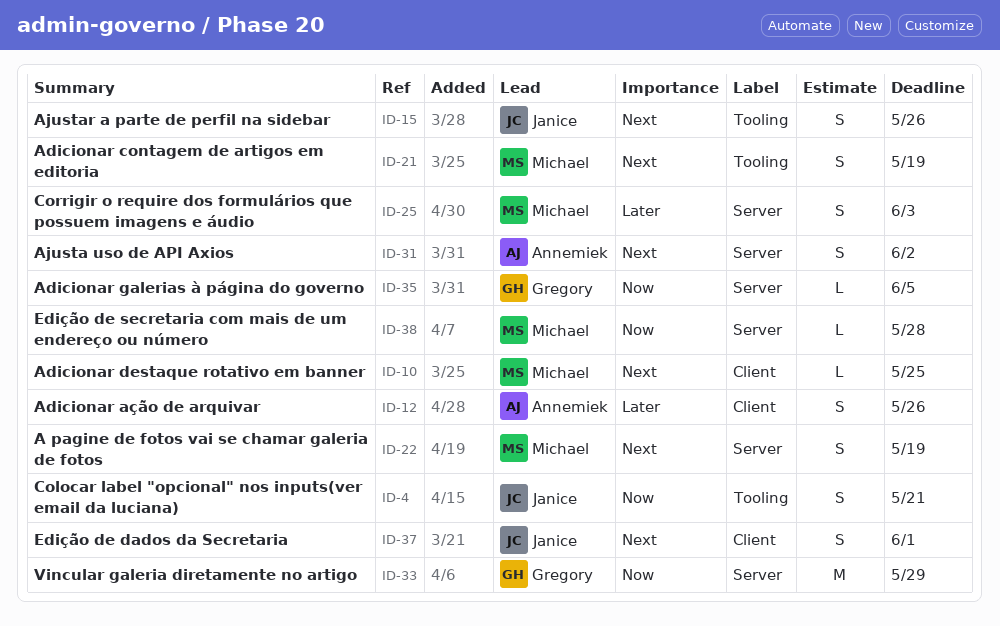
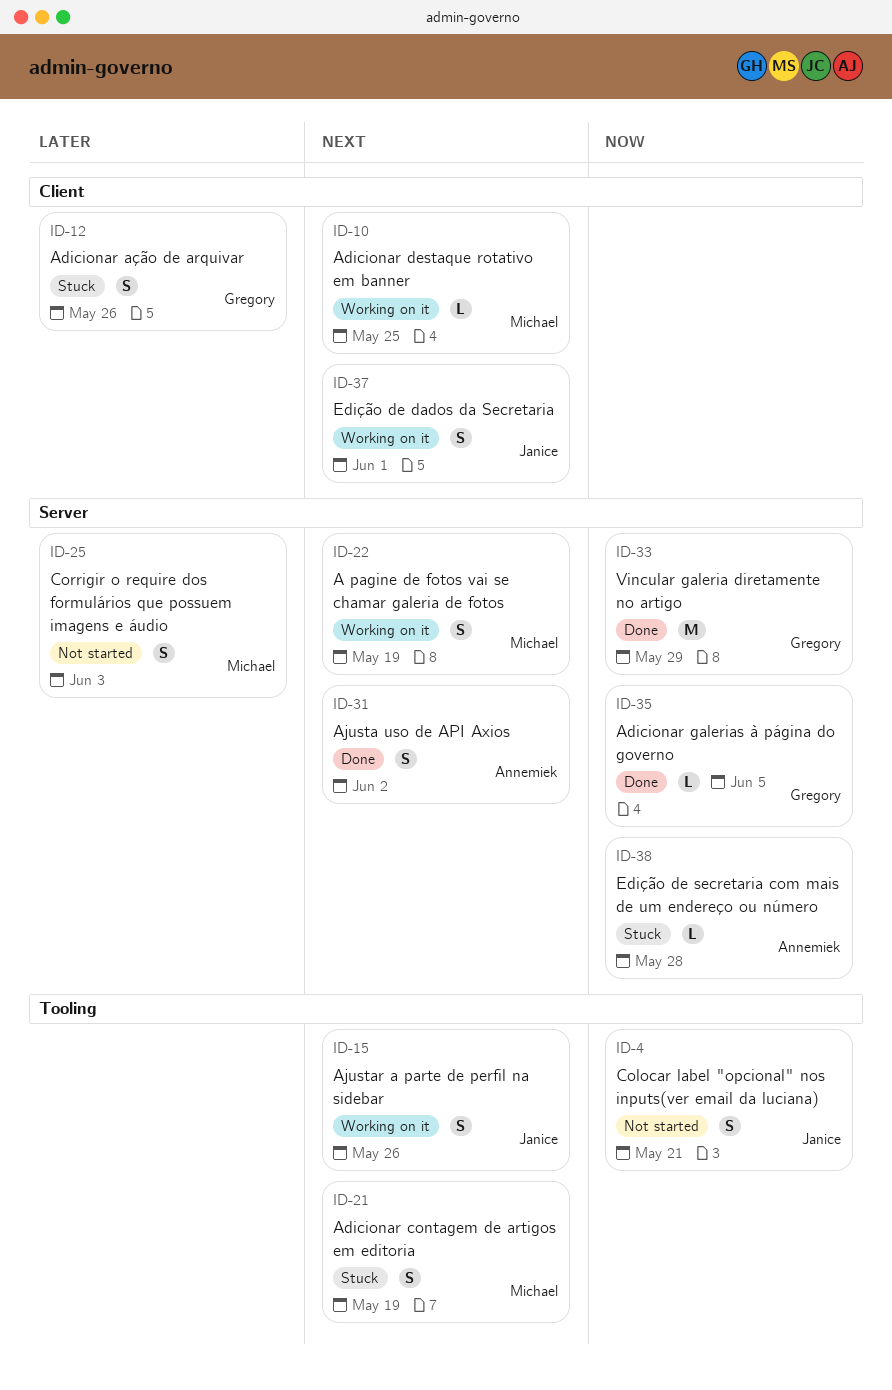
ID-12, owner: Annemiek -> Gregory
ID-38, owner: Michael -> Annemiek

